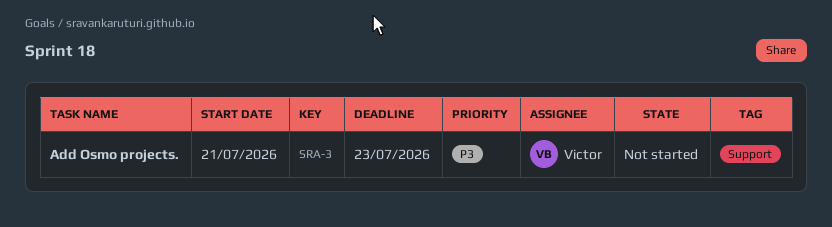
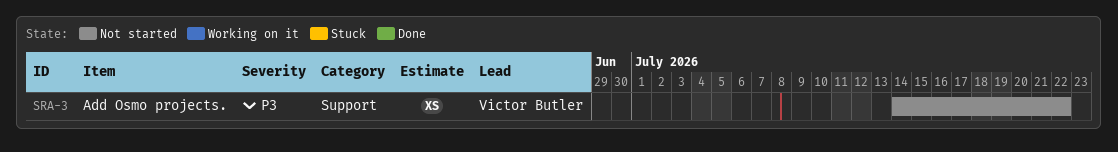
SRA-3, start: Jul 21 -> Jul 14
SRA-3, due: Jul 23 -> Jul 22

